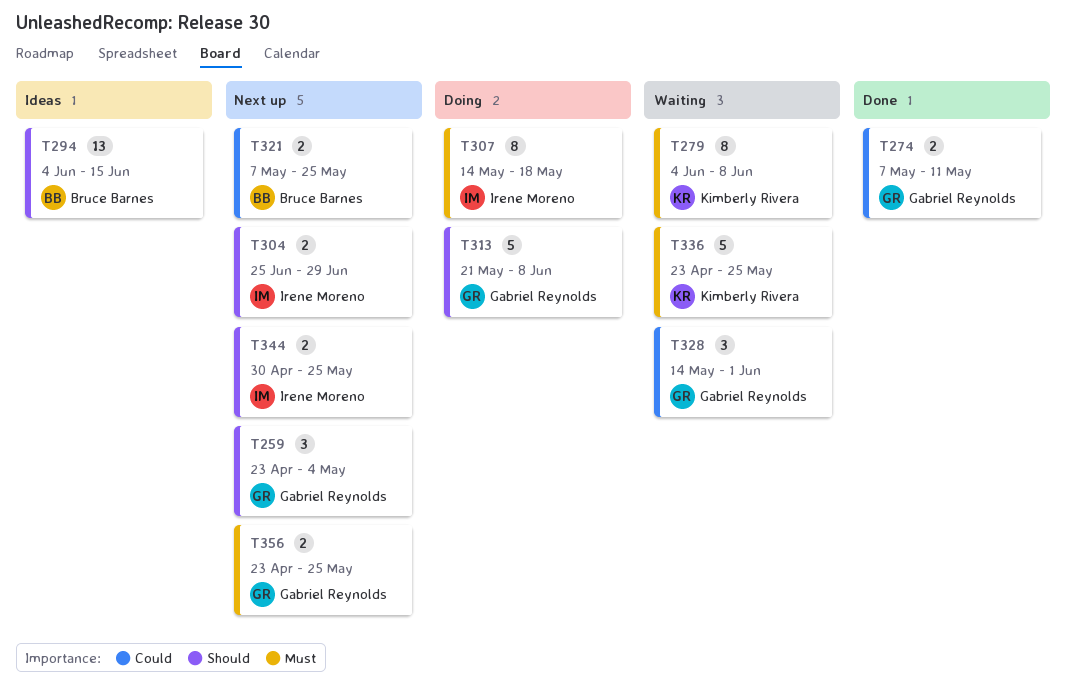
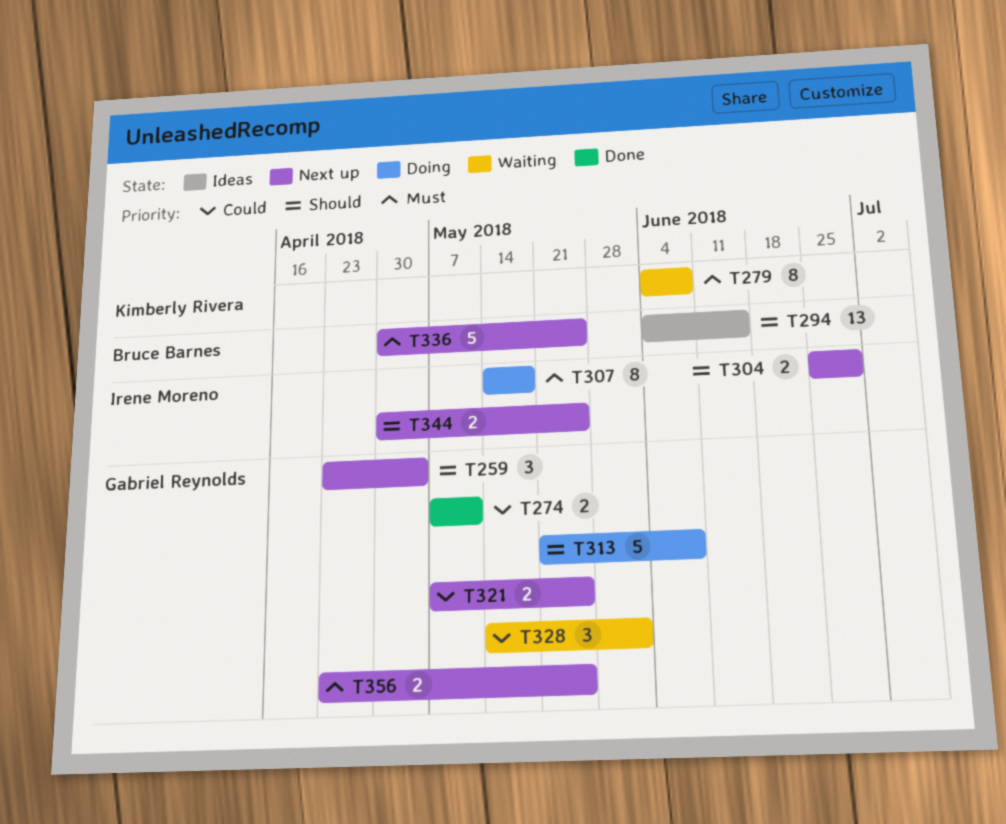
T321, owner: Bruce Barnes -> Gabriel Reynolds
T336, status: Waiting -> Next up
T336, owner: Kimberly Rivera -> Bruce Barnes
T336, start: Apr 23 -> Apr 30

